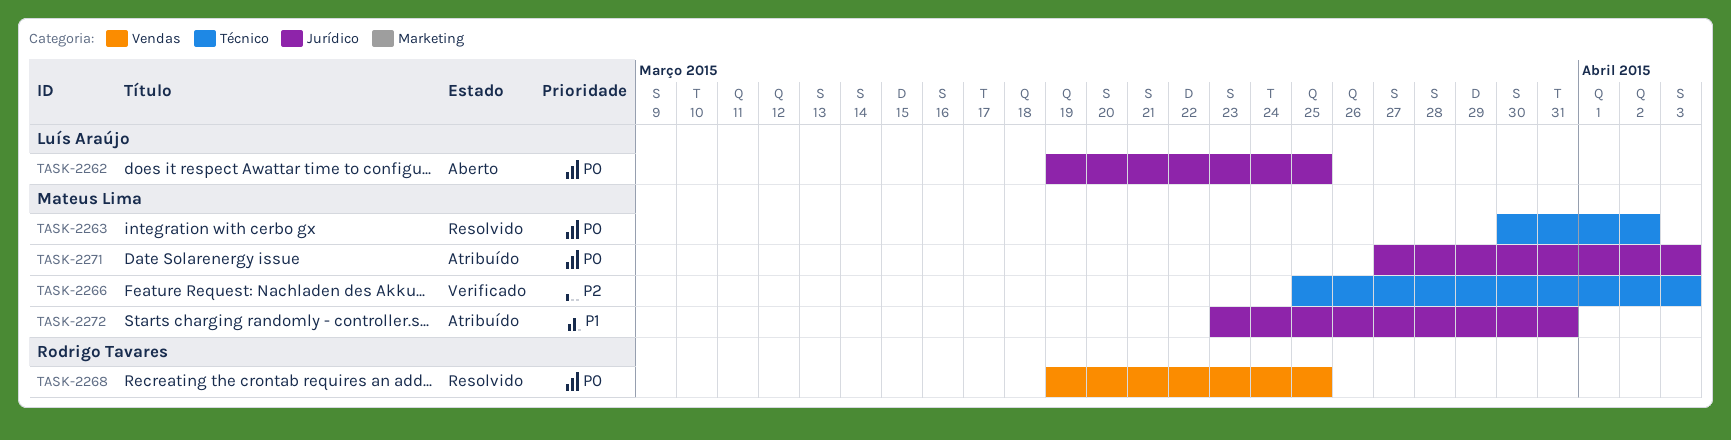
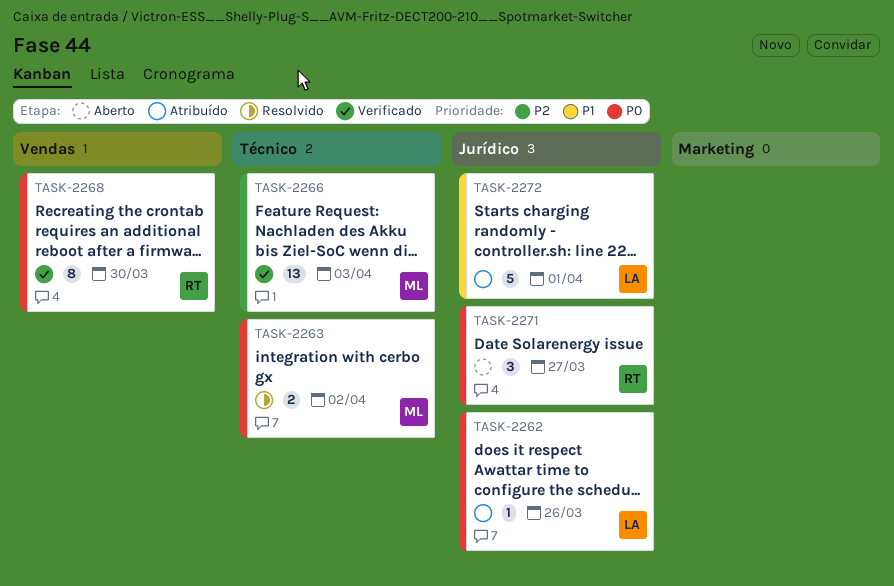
TASK-2262, status: Aberto -> Atribuído
TASK-2262, due: Mar 25 -> Mar 26
TASK-2268, status: Resolvido -> Verificado
TASK-2268, due: Mar 25 -> Mar 30
TASK-2271, status: Atribuído -> Aberto
TASK-2271, owner: Mateus Lima -> Rodrigo Tavares
TASK-2271, due: Apr 3 -> Mar 27
TASK-2272, owner: Mateus Lima -> Luís Araújo
TASK-2272, due: Mar 31 -> Apr 1

